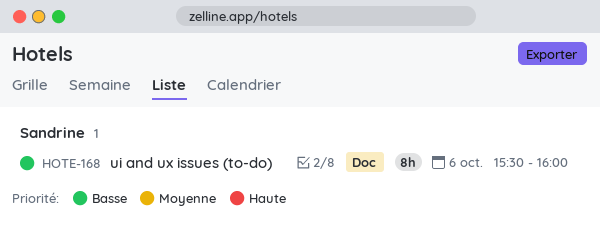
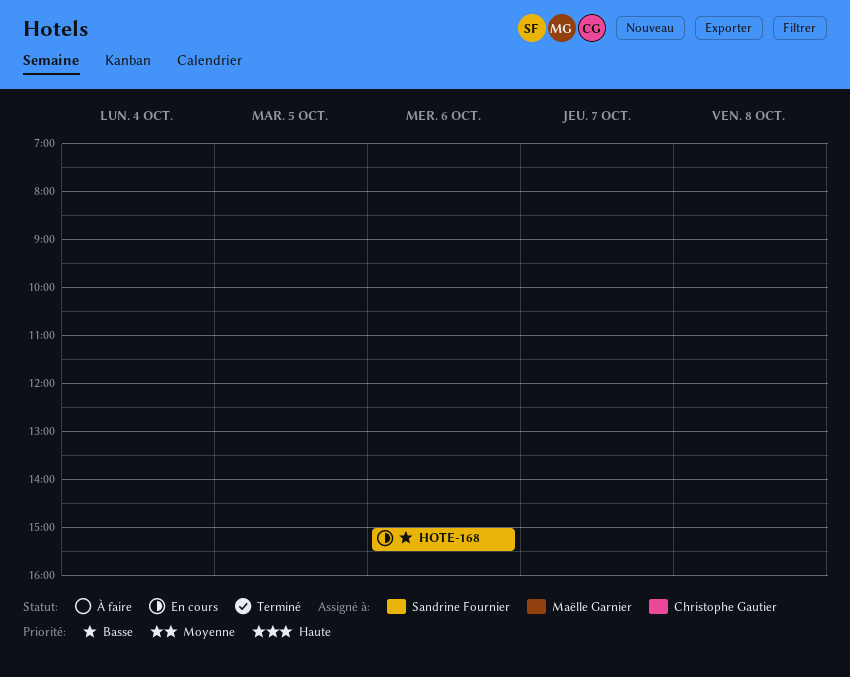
HOTE-168, begins: 15:30 -> 15:00
HOTE-168, ends: 16:00 -> 15:30

